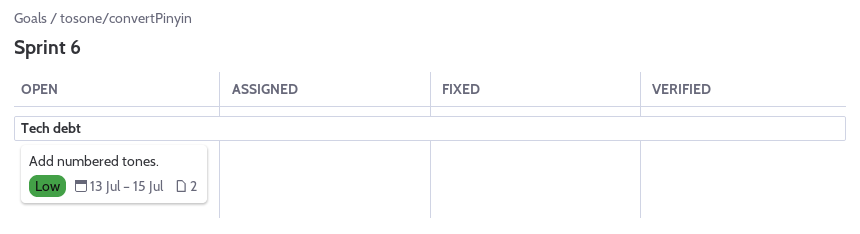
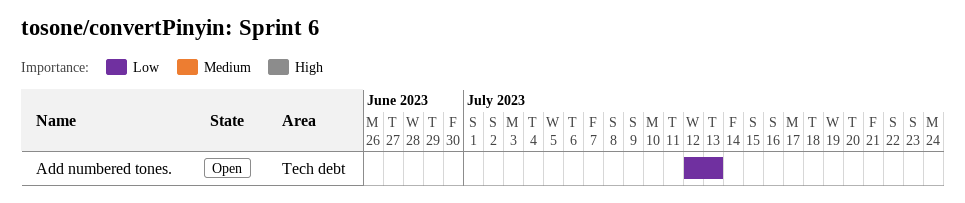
Add numbered tones., start: Jul 13 -> Jul 12
Add numbered tones., due: Jul 15 -> Jul 13

